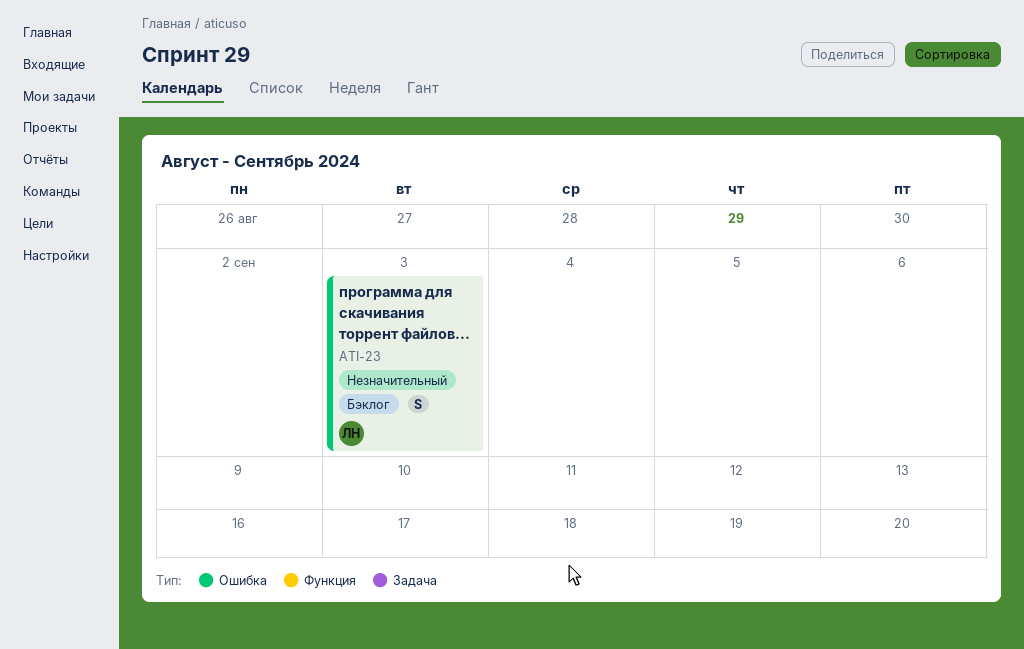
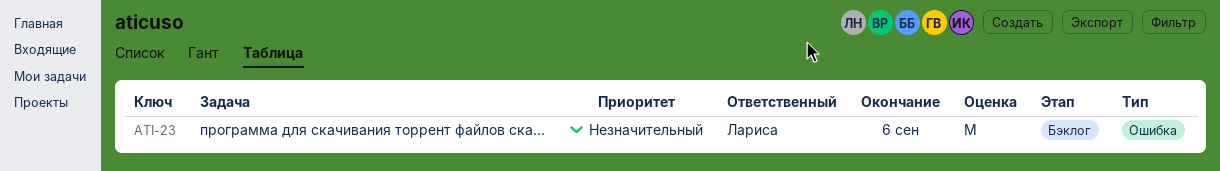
ATI-23, estimate: S -> M
ATI-23, due: Sep 3 -> Sep 6

